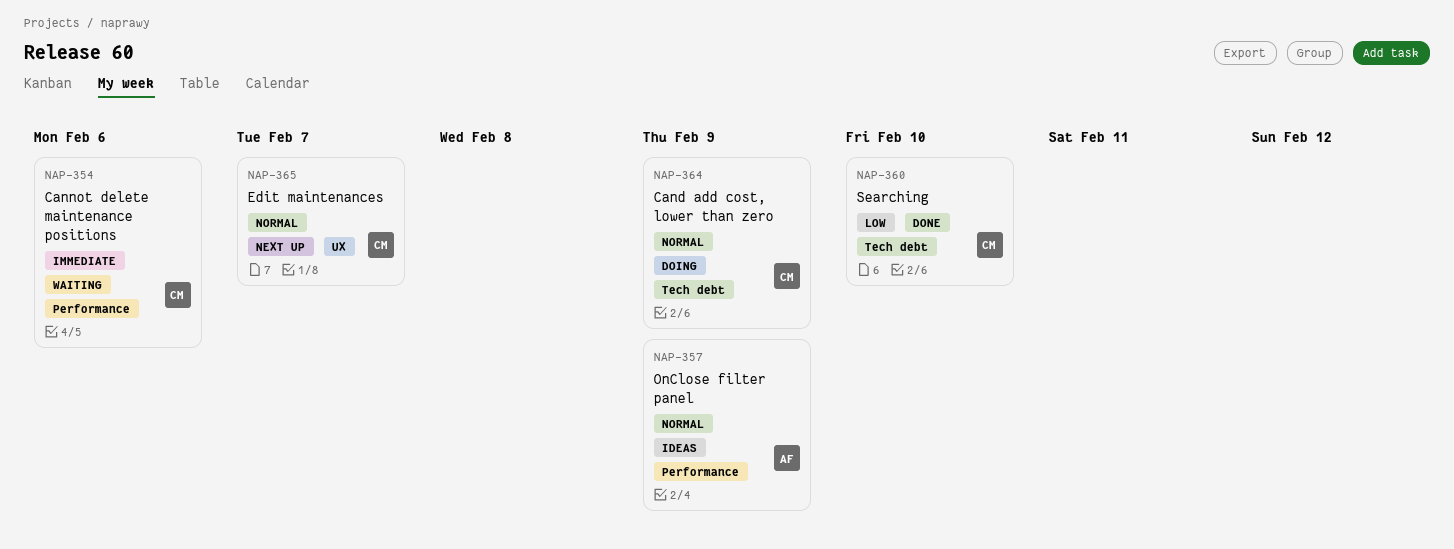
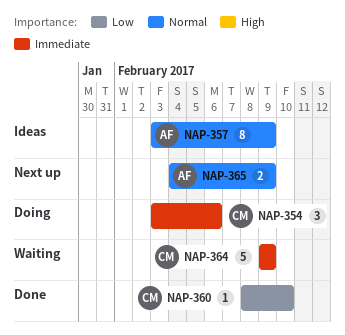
NAP-354, status: Waiting -> Doing
NAP-364, status: Doing -> Waiting
NAP-364, priority: Normal -> Immediate
NAP-365, owner: CM -> AF
NAP-365, due: Feb 7 -> Feb 9

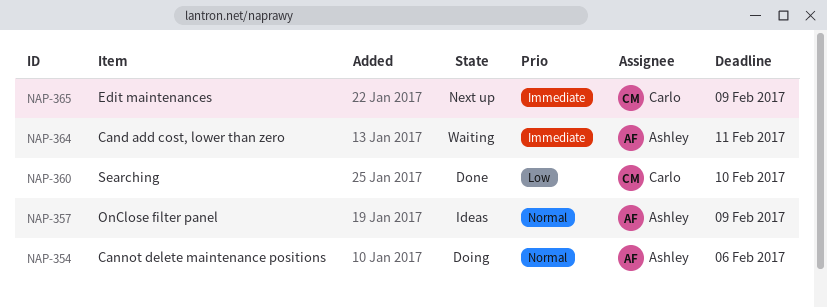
NAP-354, owner: Carlo -> Ashley
NAP-354, priority: Immediate -> Normal
NAP-364, owner: Carlo -> Ashley
NAP-364, due: Feb 9 -> Feb 11
NAP-365, owner: Ashley -> Carlo
NAP-365, priority: Normal -> Immediate

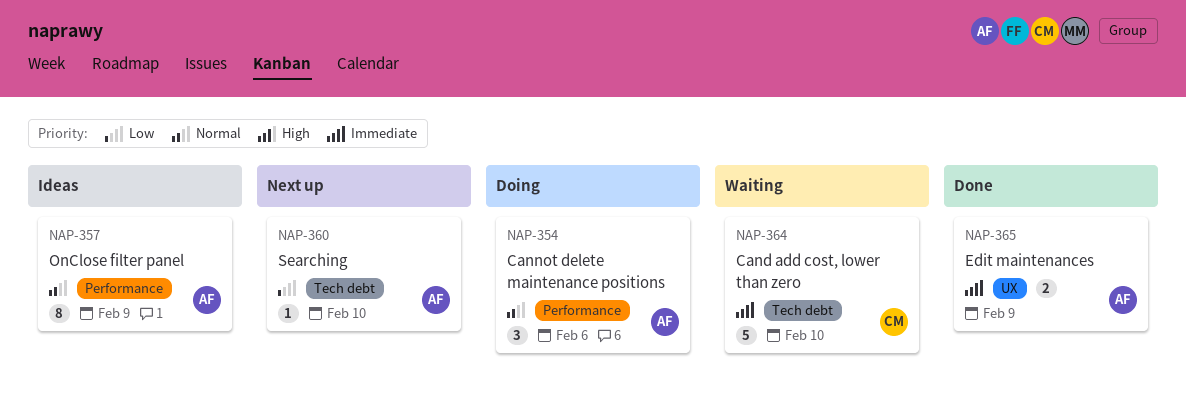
NAP-360, status: Done -> Next up
NAP-360, owner: Carlo -> Ashley
NAP-364, owner: Ashley -> Carlo
NAP-364, due: Feb 11 -> Feb 10
NAP-365, status: Next up -> Done
NAP-365, owner: Carlo -> Ashley

